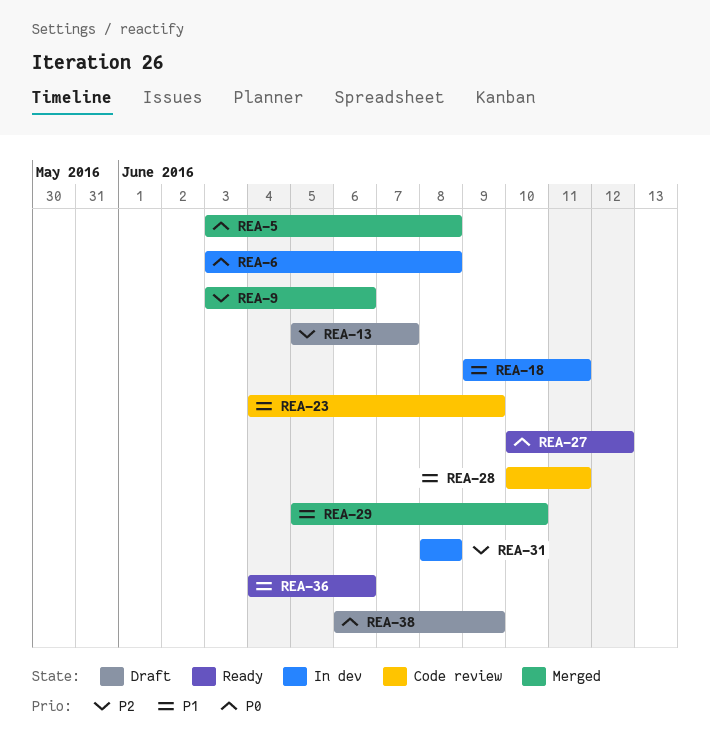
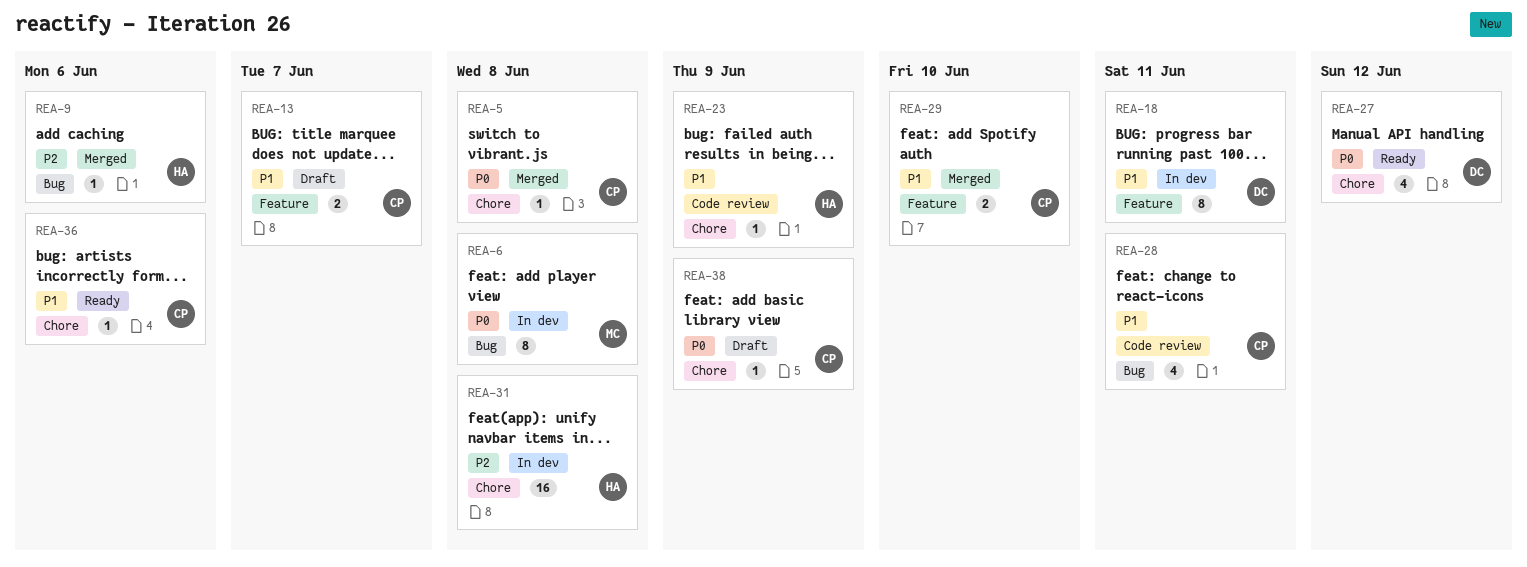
REA-13, priority: P2 -> P1

